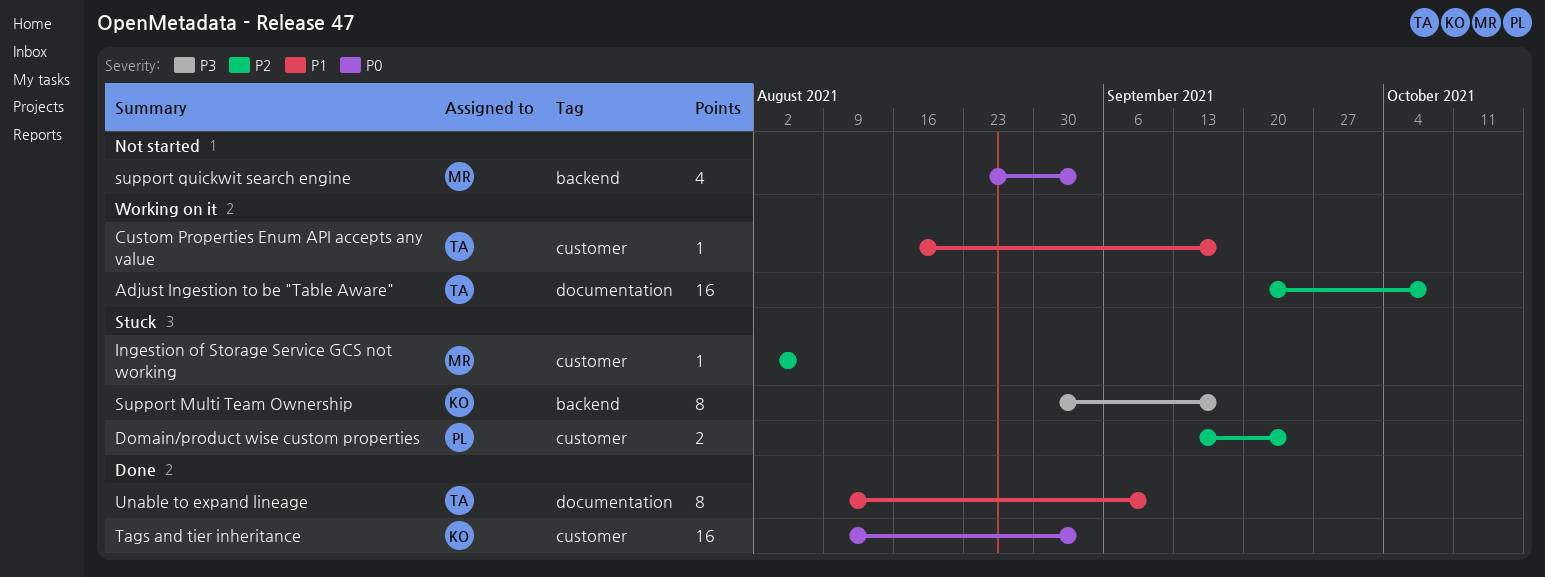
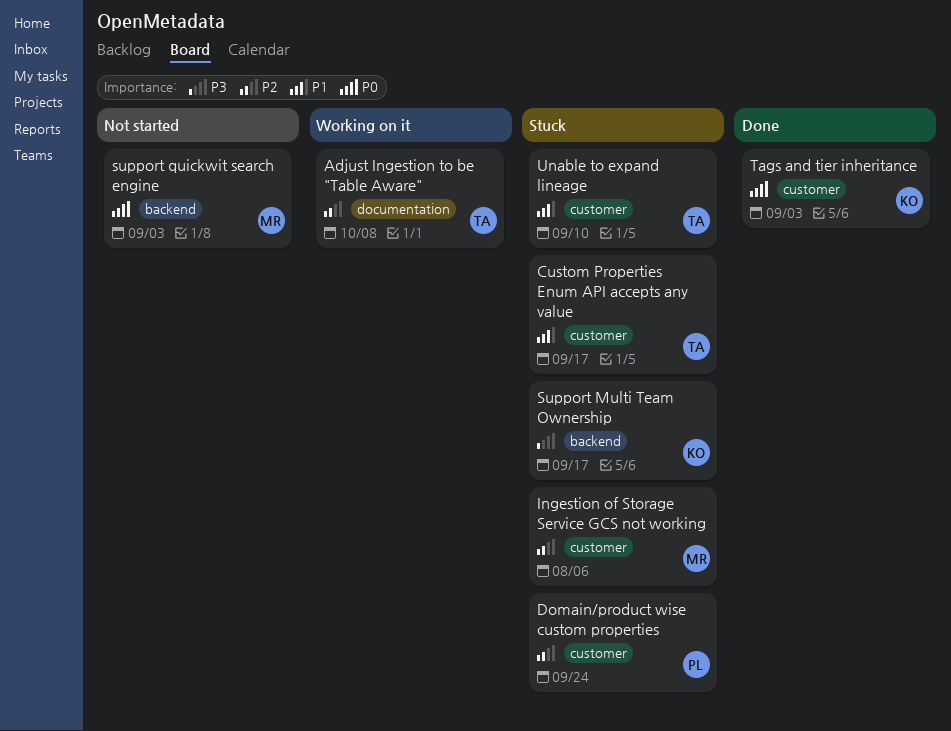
Custom Properties Enum API accepts any value, status: Working on it -> Stuck
Unable to expand lineage, status: Done -> Stuck
Unable to expand lineage, label: documentation -> customer

